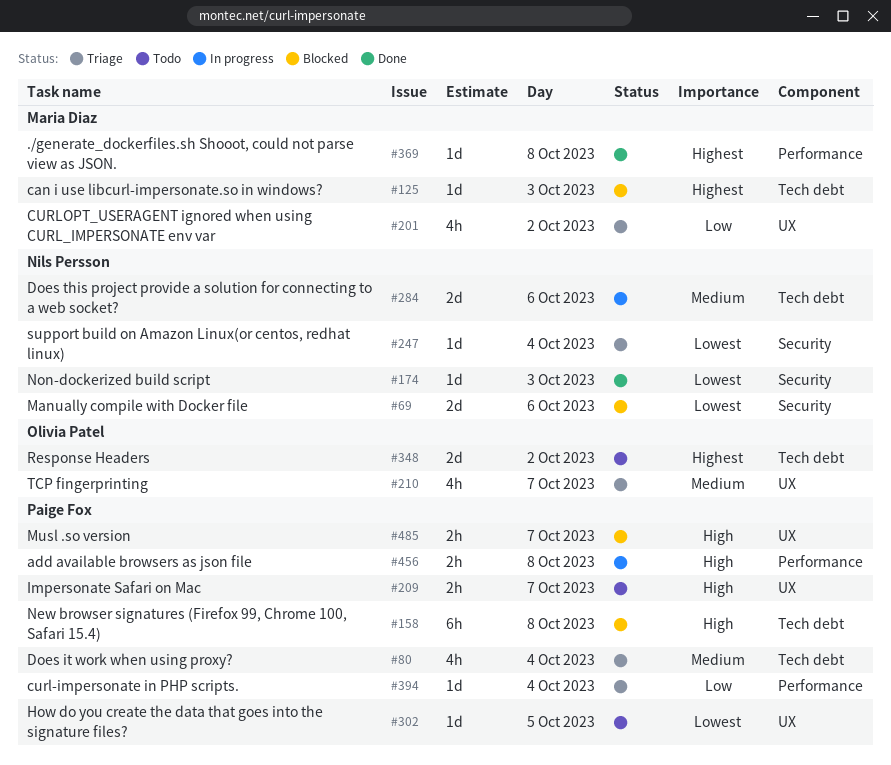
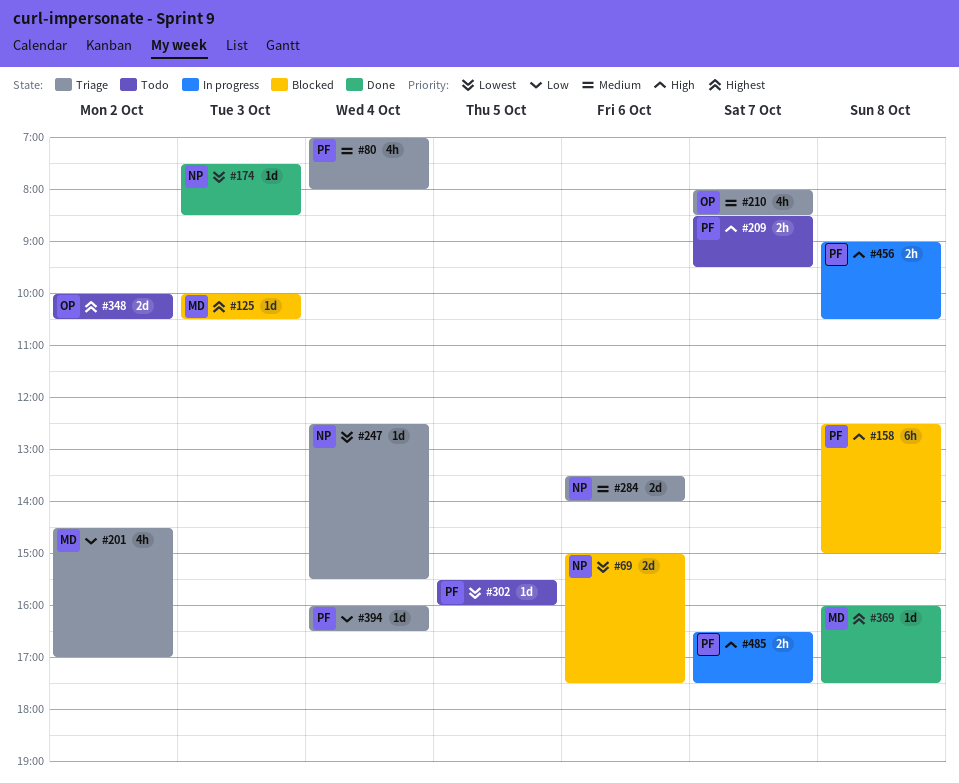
#284, status: In progress -> Triage
#485, status: Blocked -> In progress

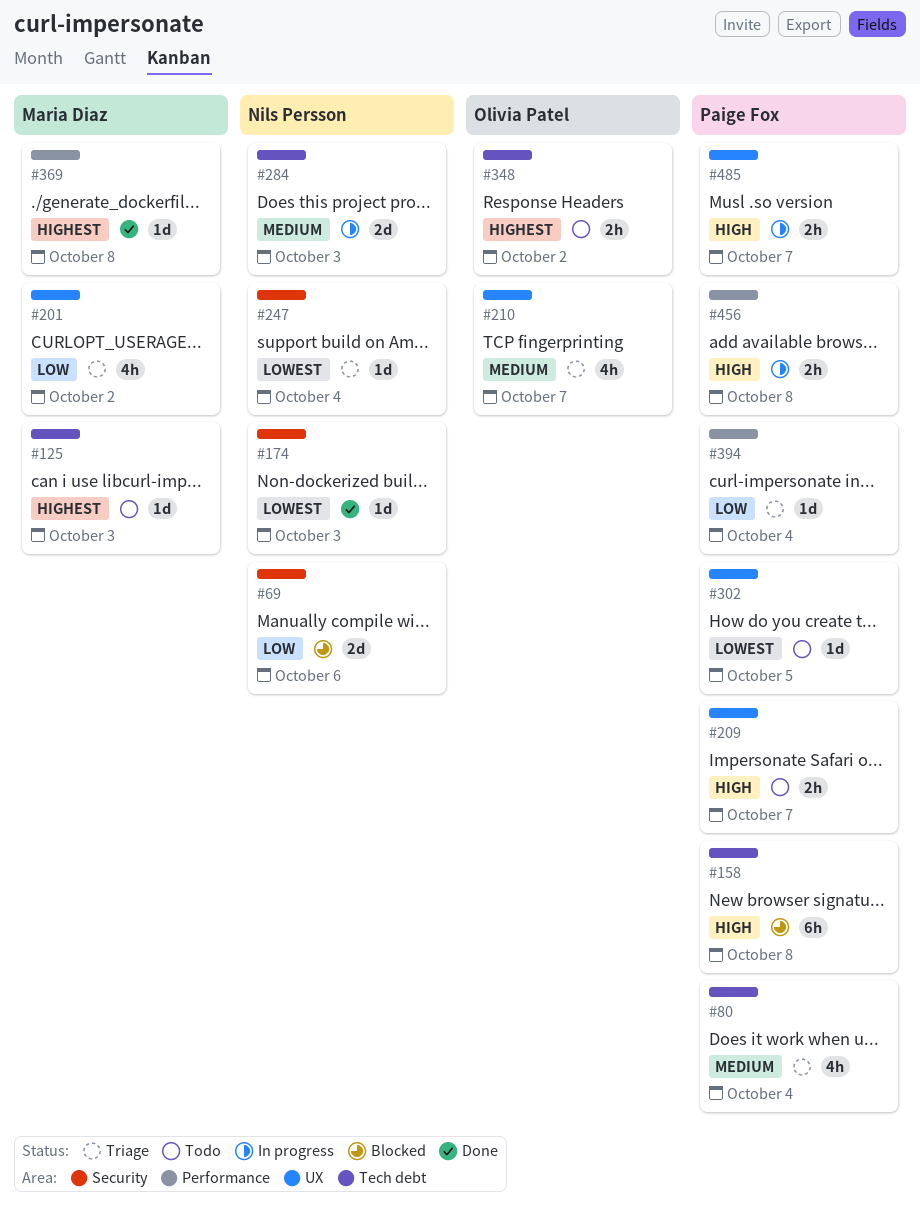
#69, priority: Lowest -> Low
#125, status: Blocked -> Todo
#284, status: Triage -> In progress
#284, day: Oct 6 -> Oct 3
#348, estimate: 2d -> 2h

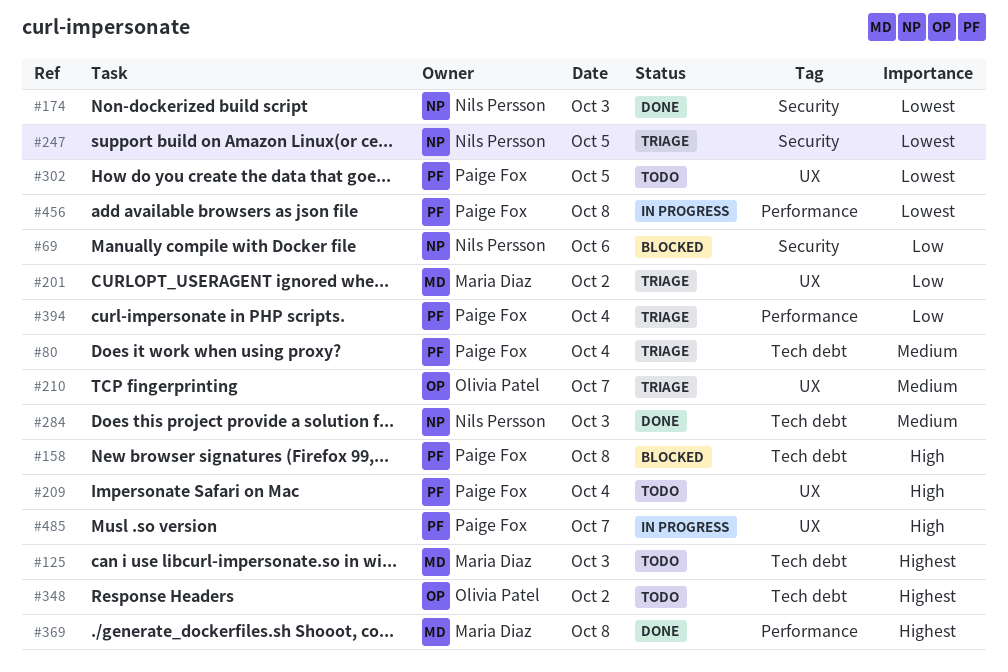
#209, day: Oct 7 -> Oct 4
#247, day: Oct 4 -> Oct 5
#284, status: In progress -> Done
#456, priority: High -> Lowest

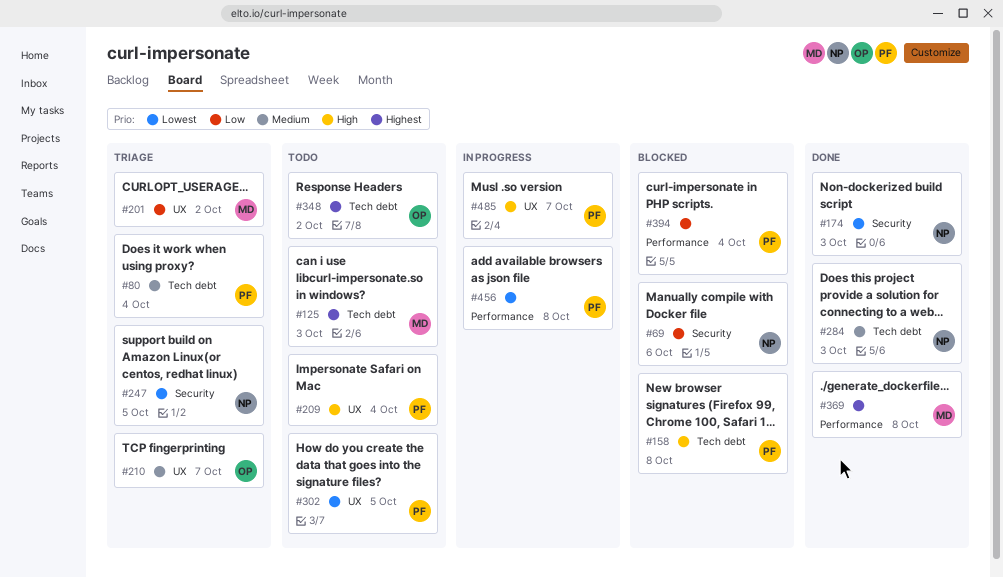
#394, status: Triage -> Blocked

